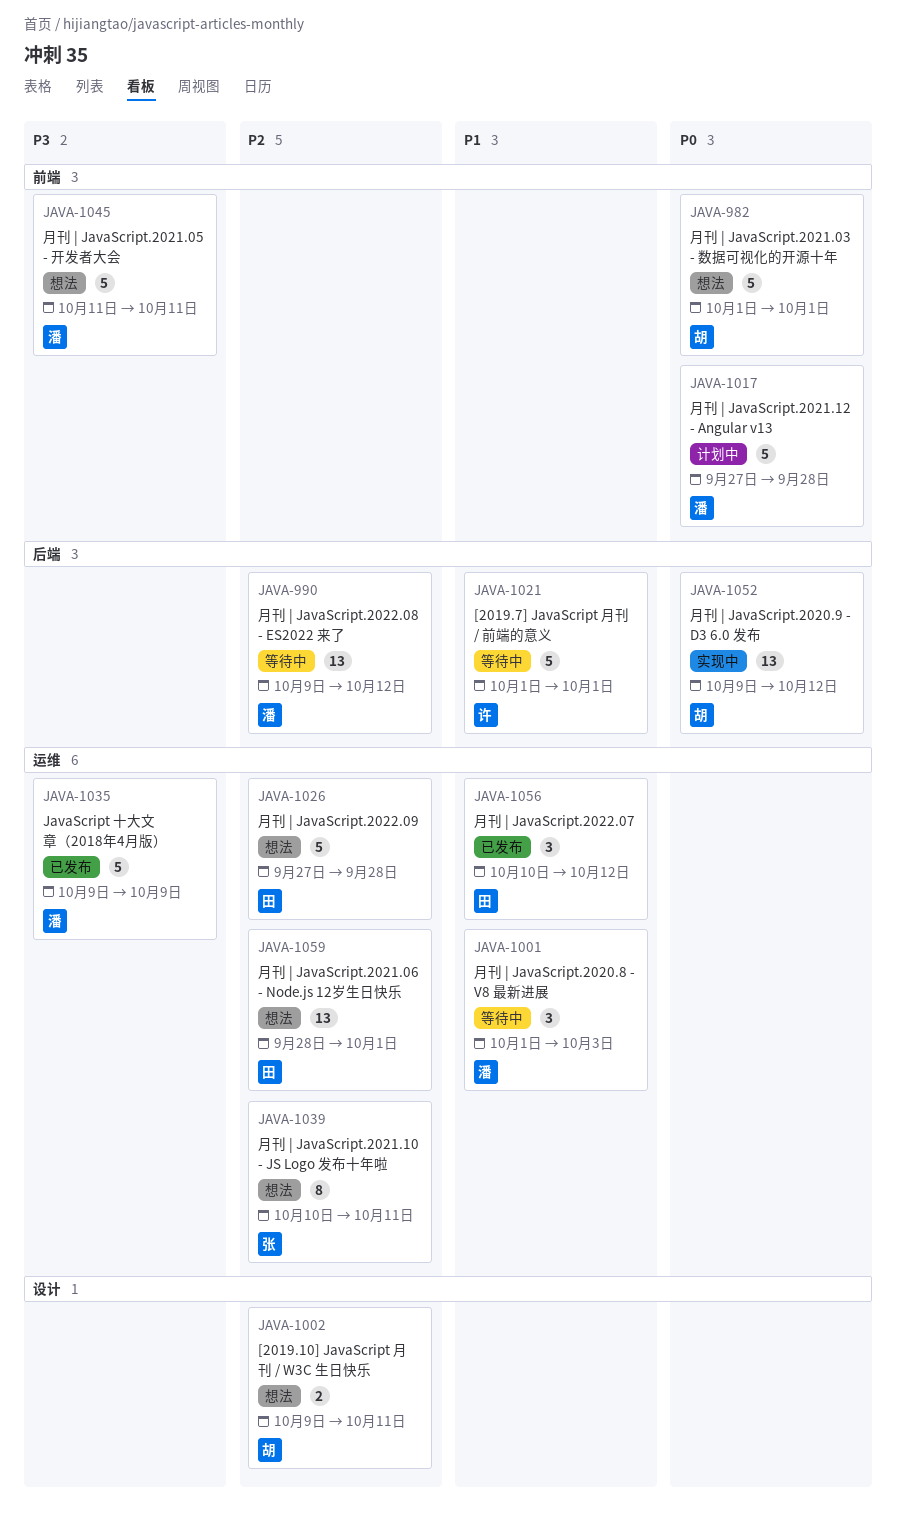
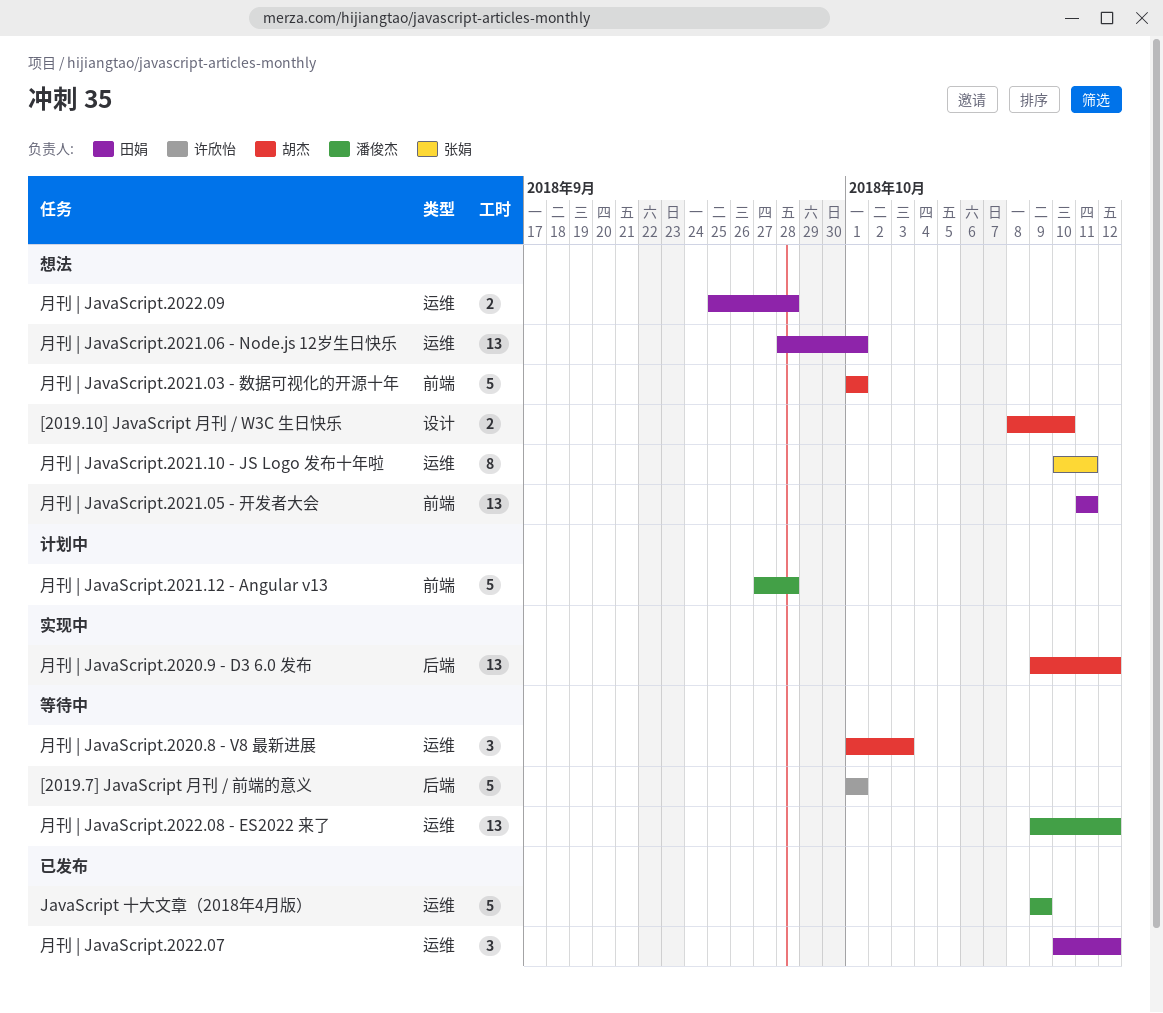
[2019.10] JavaScript 月刊 / W3C 生日快乐, start: Oct 9 -> Oct 8
[2019.10] JavaScript 月刊 / W3C 生日快乐, due: Oct 11 -> Oct 10
月刊 | JavaScript.2020.8 - V8 最新进展, owner: 潘俊杰 -> 胡杰
月刊 | JavaScript.2021.05 - 开发者大会, owner: 潘俊杰 -> 田娟
月刊 | JavaScript.2021.05 - 开发者大会, estimate: 5 -> 13
月刊 | JavaScript.2022.08 - ES2022 来了, label: 后端 -> 运维
月刊 | JavaScript.2022.09, estimate: 5 -> 2
月刊 | JavaScript.2022.09, start: Sep 27 -> Sep 25

